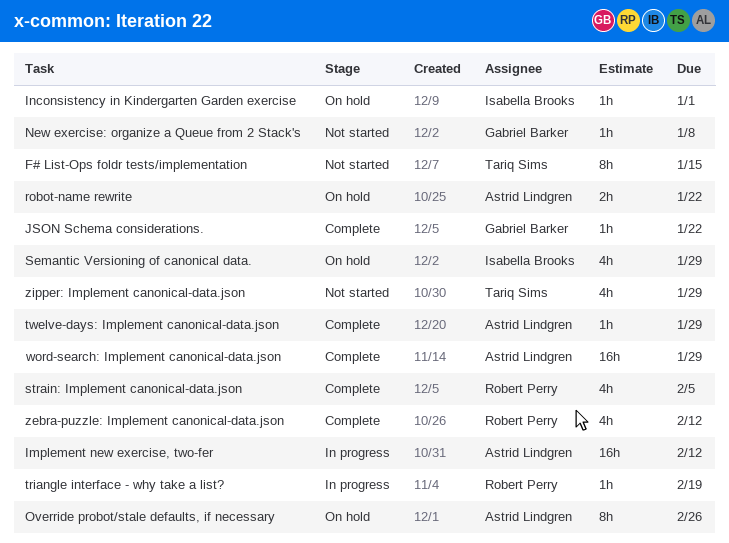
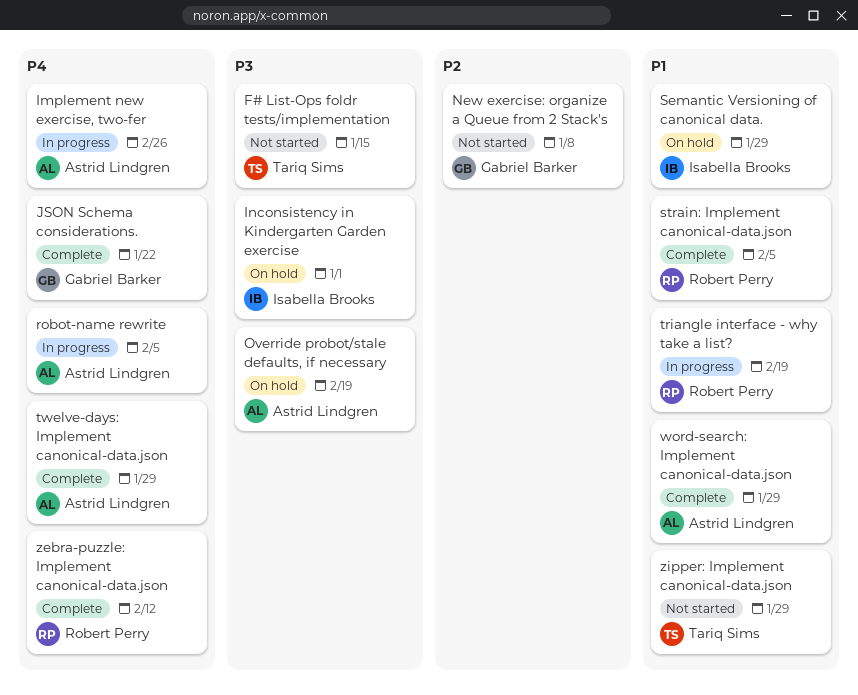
Implement new exercise, two-fer, due: Feb 12 -> Feb 26
Override probot/stale defaults, if necessary, due: Feb 26 -> Feb 19
robot-name rewrite, status: On hold -> In progress
robot-name rewrite, due: Jan 22 -> Feb 5

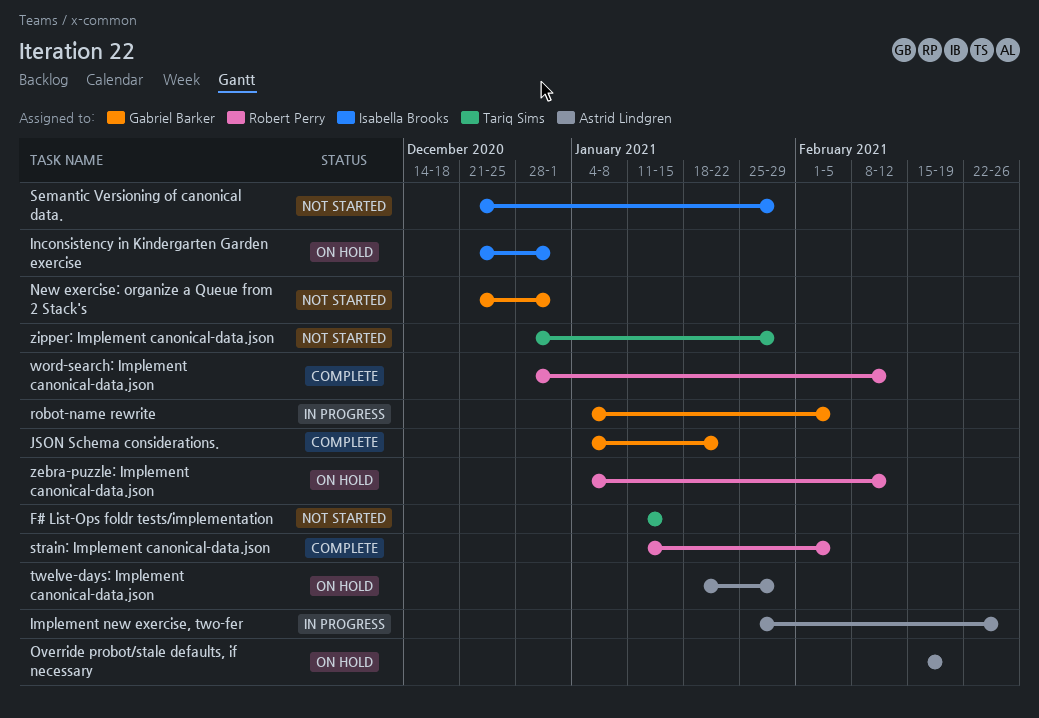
New exercise: organize a Queue from 2 Stack's, due: Jan 8 -> Jan 1
robot-name rewrite, owner: Astrid Lindgren -> Gabriel Barker
Semantic Versioning of canonical data., status: On hold -> Not started
triangle interface - why take a list?: present -> none
twelve-days: Implement canonical-data.json, status: Complete -> On hold
word-search: Implement canonical-data.json, owner: Astrid Lindgren -> Robert Perry
word-search: Implement canonical-data.json, due: Jan 29 -> Feb 12
zebra-puzzle: Implement canonical-data.json, status: Complete -> On hold

